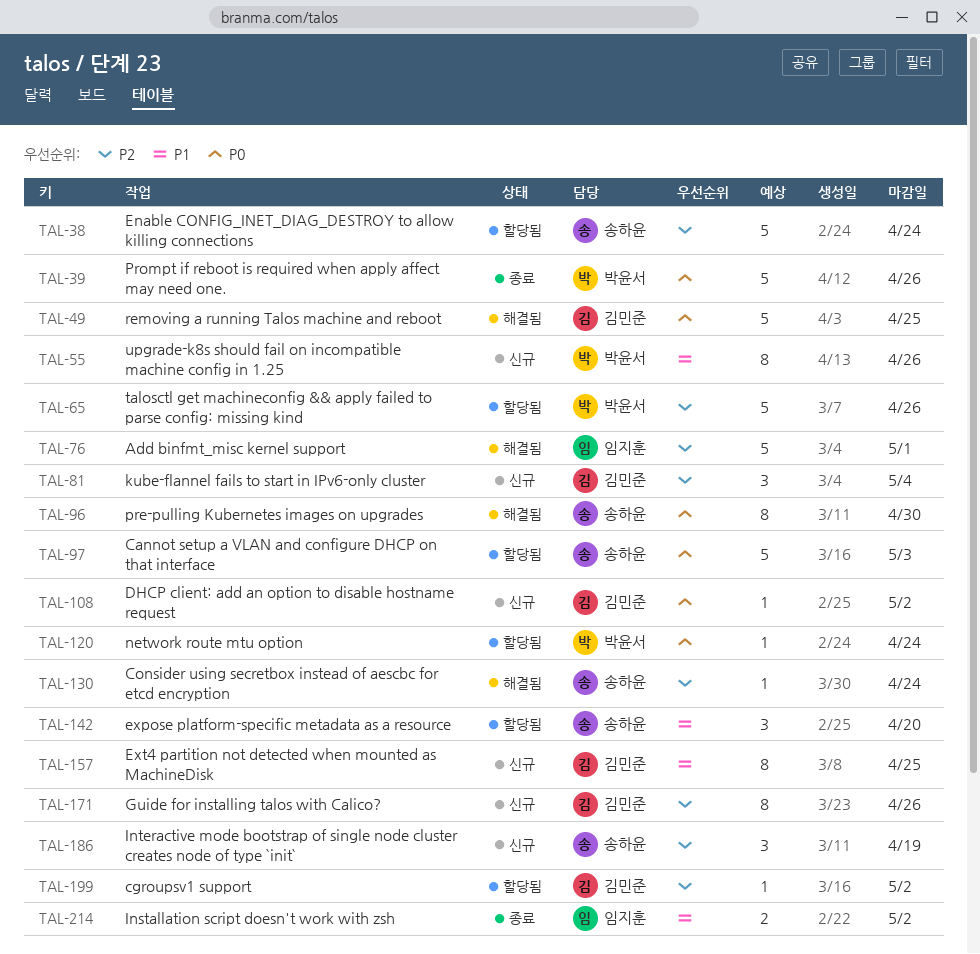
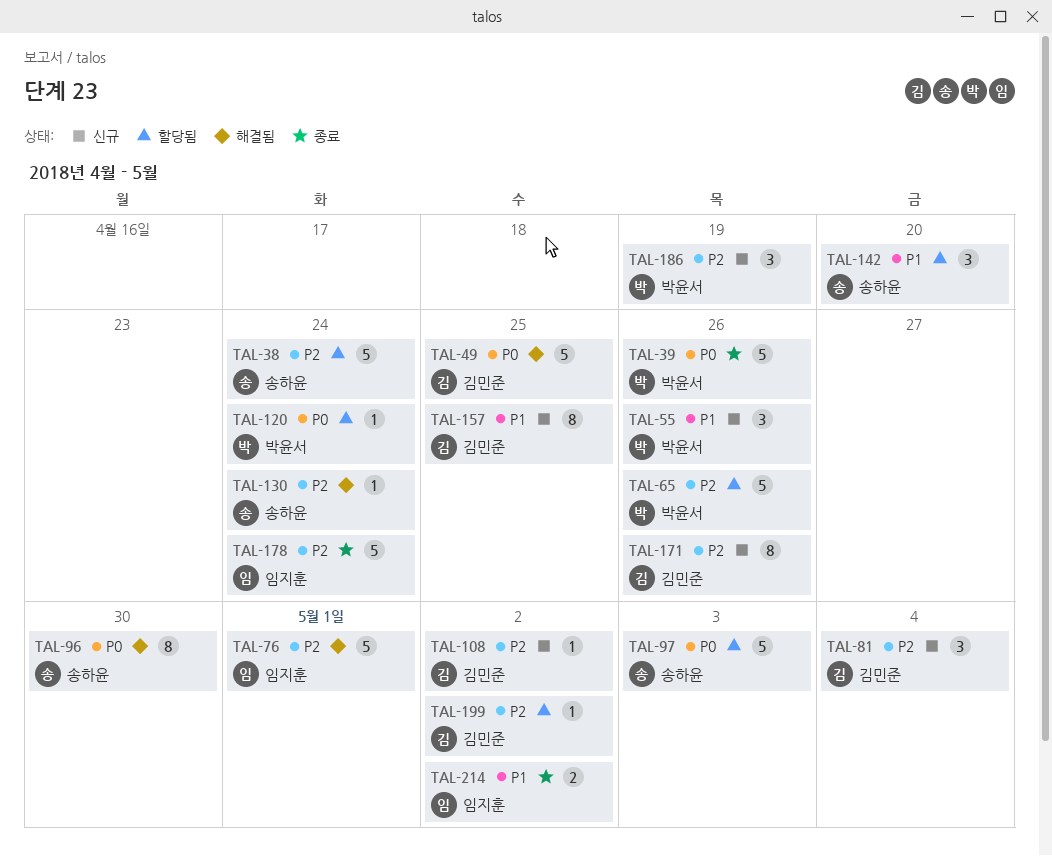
TAL-55, estimate: 8 -> 3
TAL-108, priority: P0 -> P2
TAL-178: none -> present
TAL-186, owner: 송하윤 -> 박윤서

